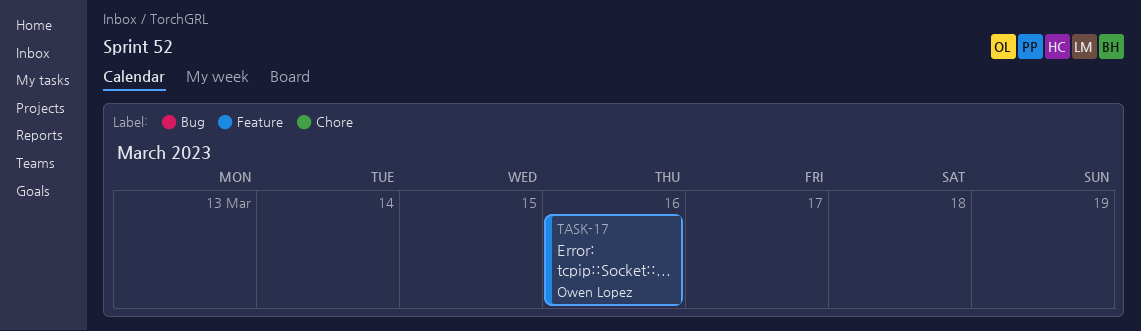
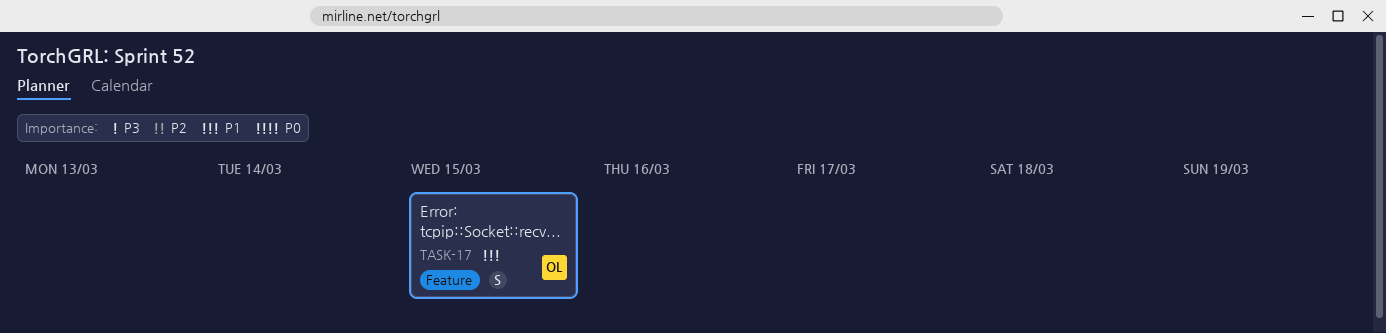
TASK-17, due: Mar 16 -> Mar 15

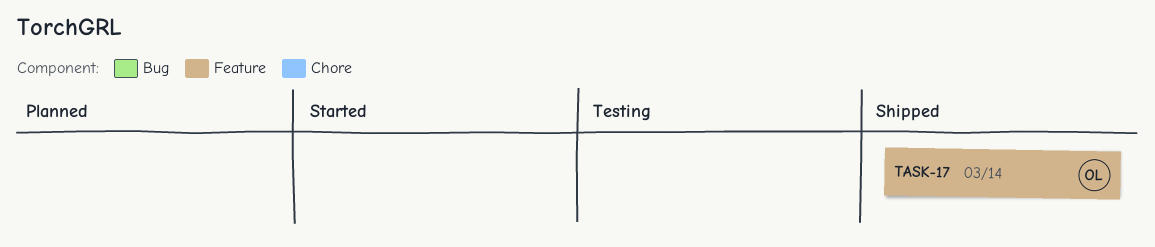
TASK-17, due: Mar 15 -> Mar 14

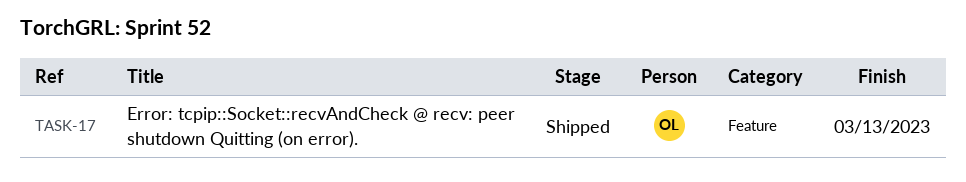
TASK-17, due: Mar 14 -> Mar 13

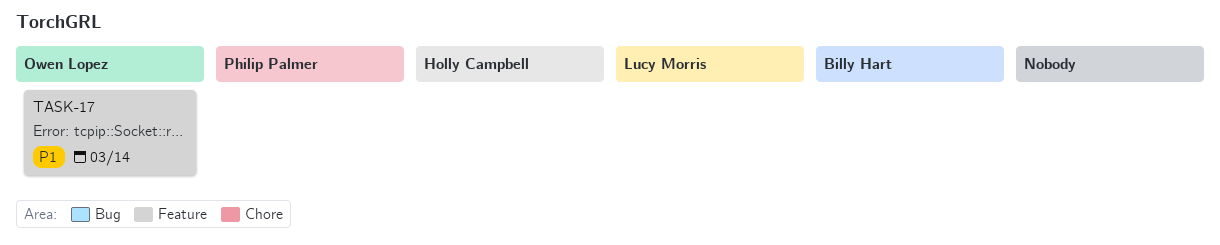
TASK-17, due: Mar 13 -> Mar 14

